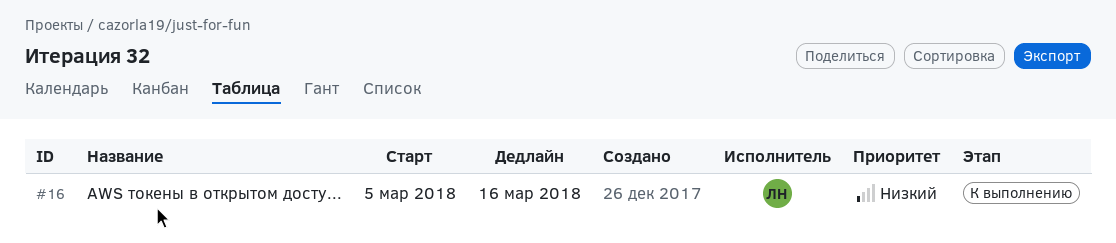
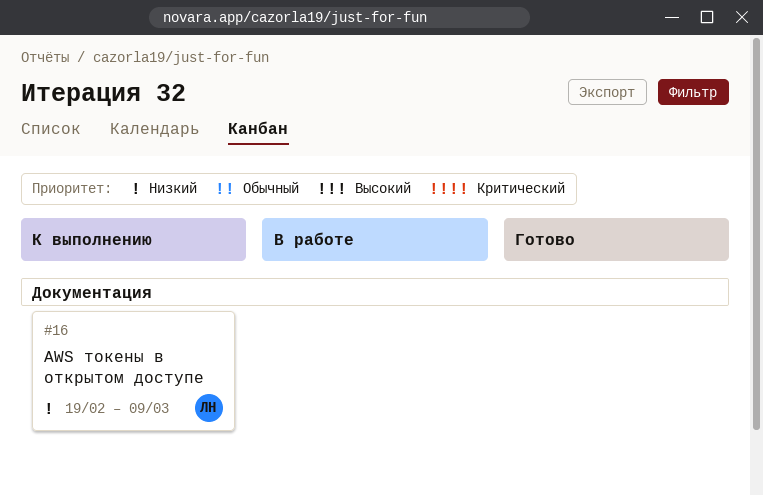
#16, start: Mar 5 -> Feb 19
#16, due: Mar 16 -> Mar 9

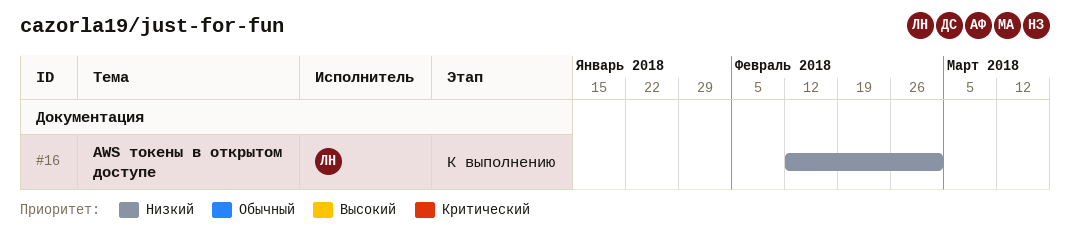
#16, start: Feb 19 -> Feb 12
#16, due: Mar 9 -> Mar 2

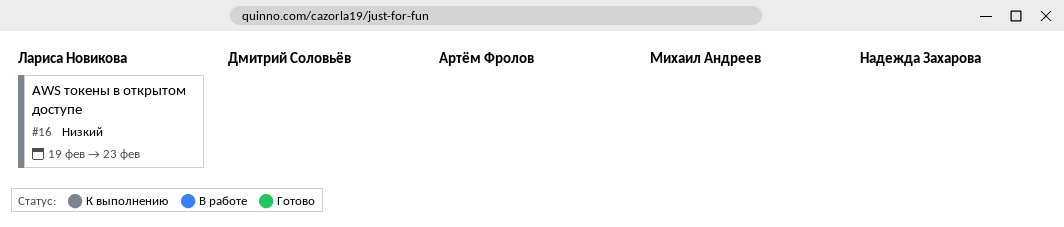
#16, start: Feb 12 -> Feb 19
#16, due: Mar 2 -> Feb 23

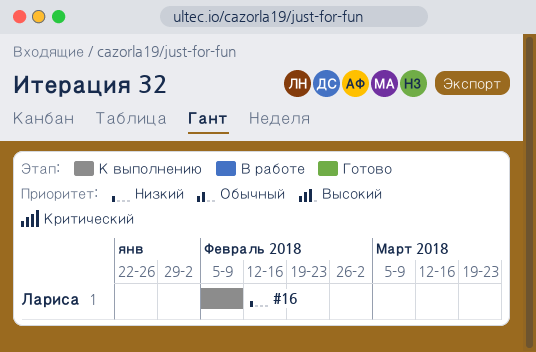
#16, start: Feb 19 -> Feb 5
#16, due: Feb 23 -> Feb 9

